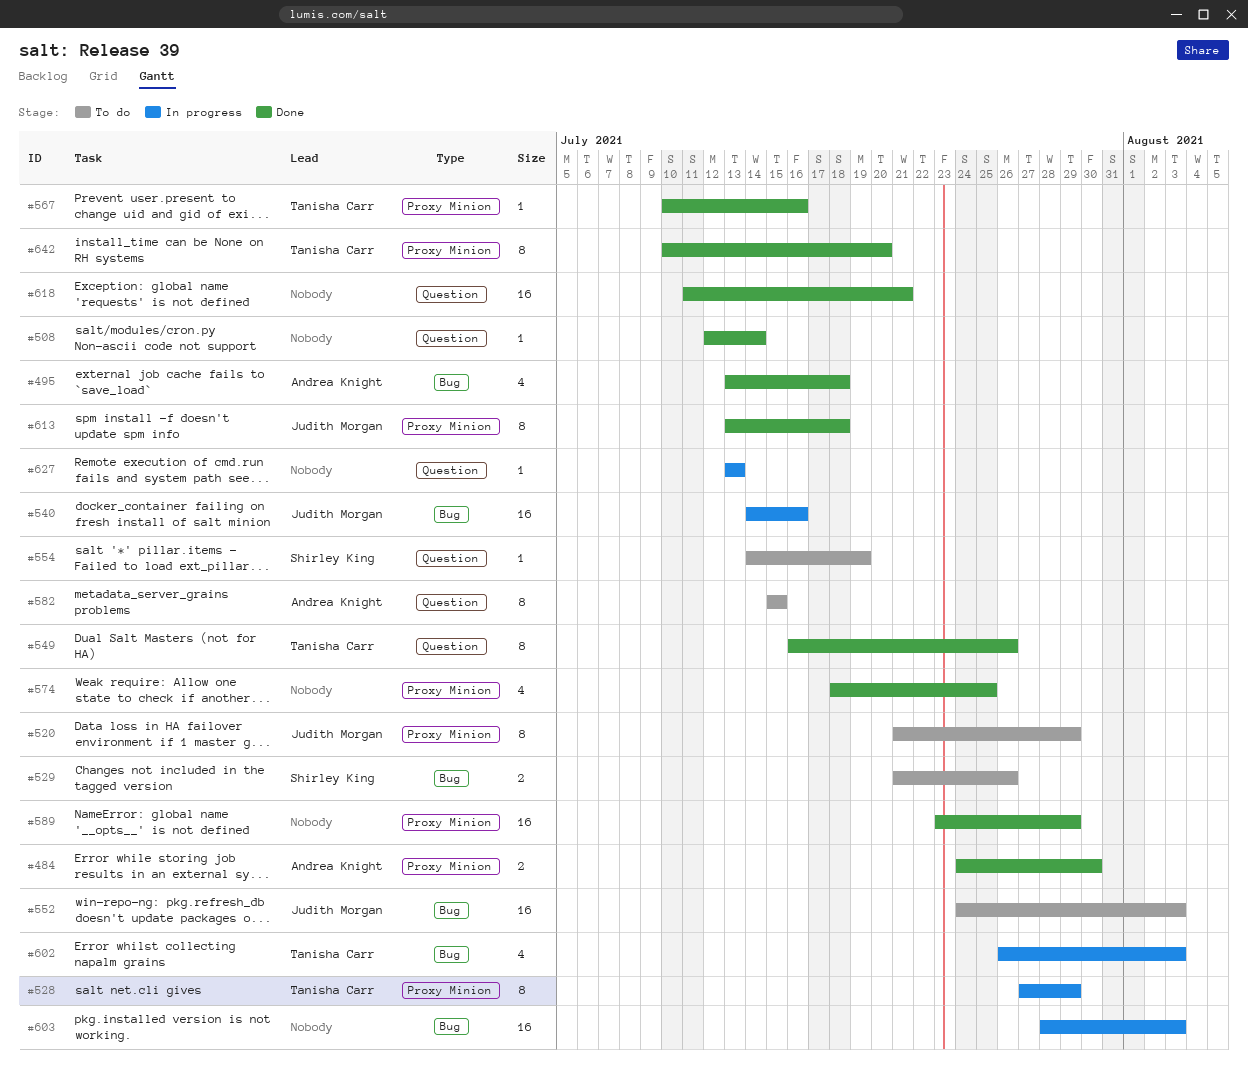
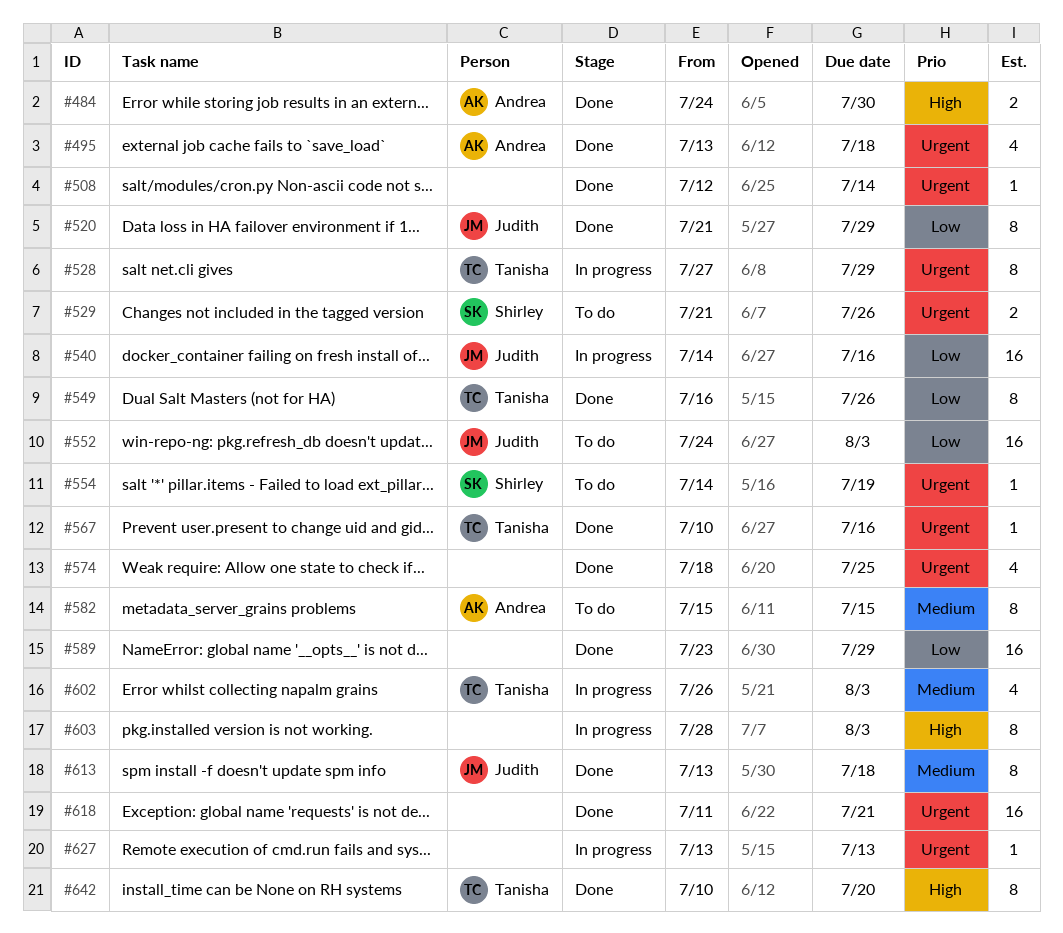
#520, status: To do -> Done
#603, estimate: 16 -> 8

